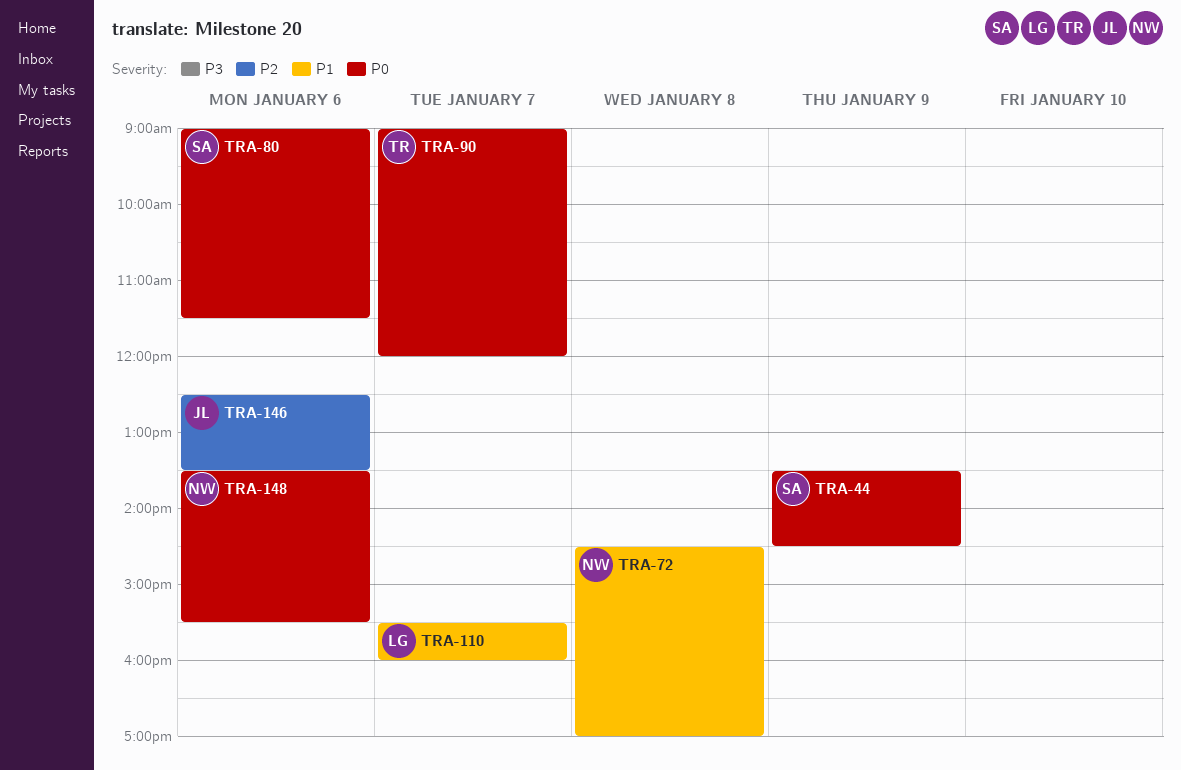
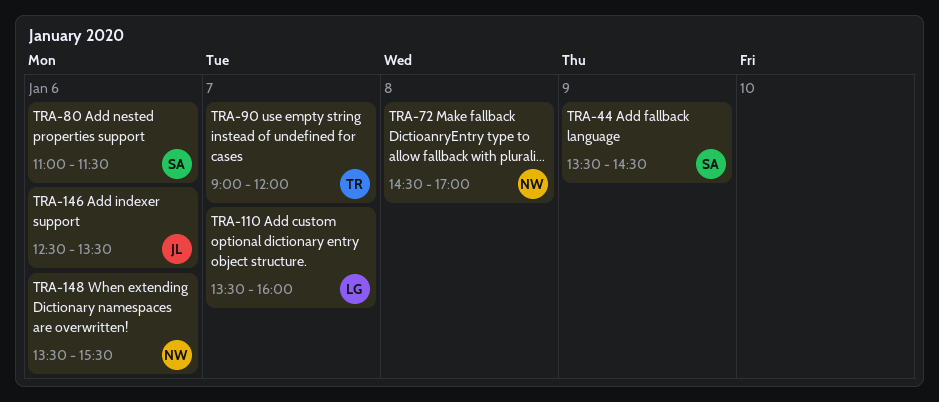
TRA-80, begins: 09:00 -> 11:00
TRA-110, begins: 15:30 -> 13:30

